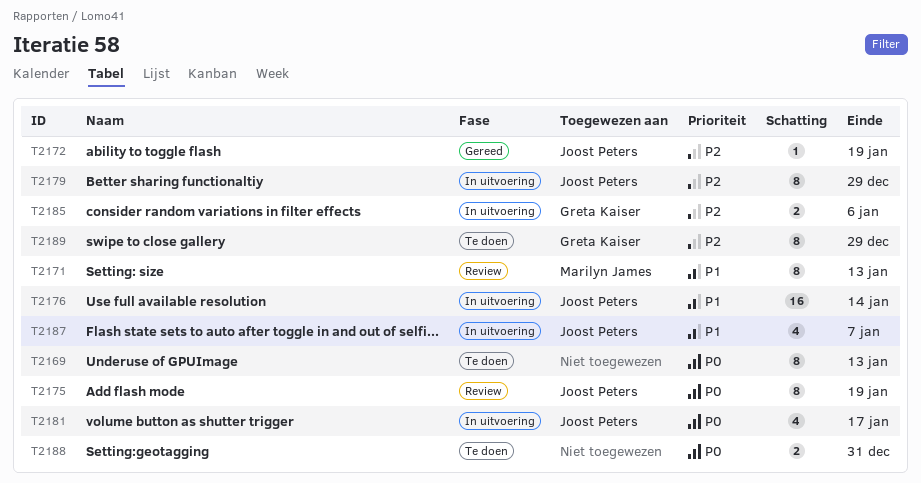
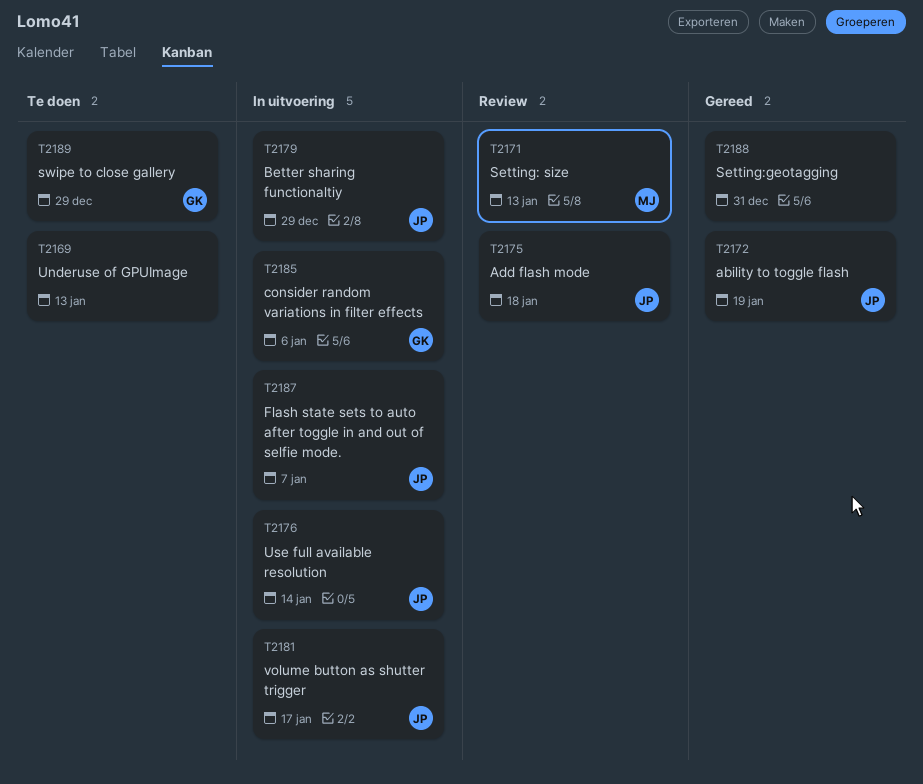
T2175, due: Jan 19 -> Jan 18
T2188, status: Te doen -> Gereed

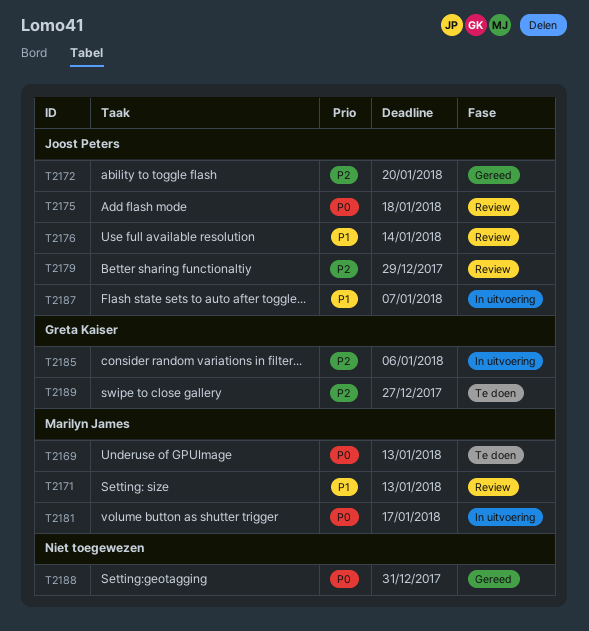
T2169, owner: none -> Marilyn James
T2172, due: Jan 19 -> Jan 20
T2176, status: In uitvoering -> Review
T2179, status: In uitvoering -> Review
T2181, owner: Joost Peters -> Marilyn James
T2189, due: Dec 29 -> Dec 27

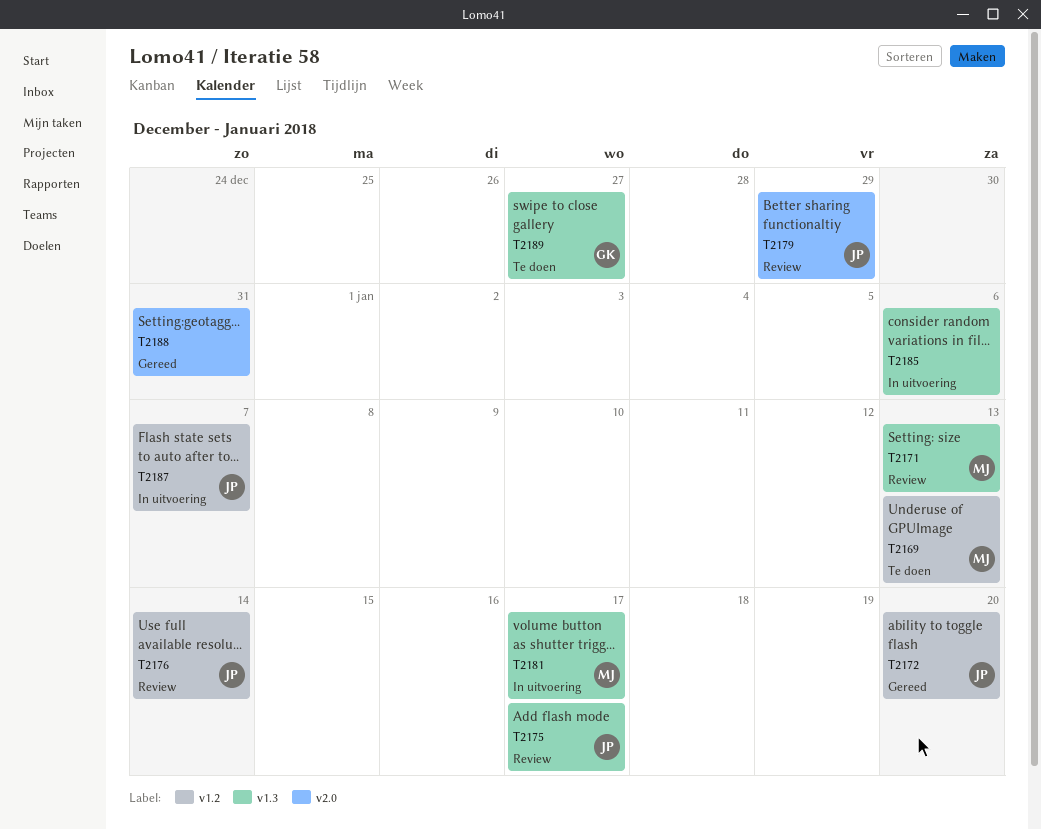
T2175, due: Jan 18 -> Jan 17
T2185, owner: Greta Kaiser -> none

